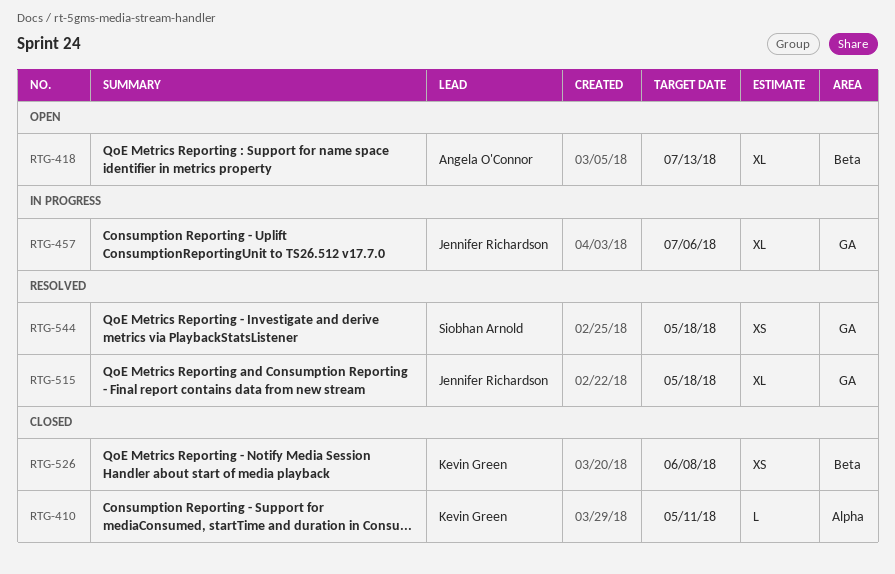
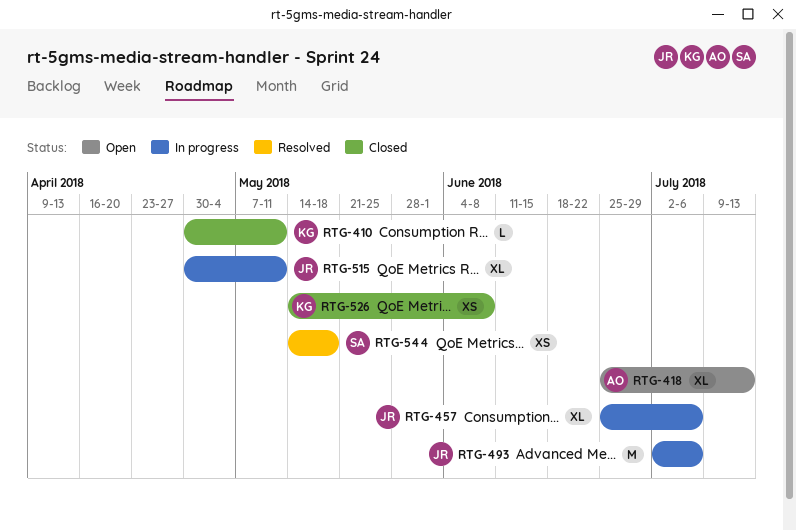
RTG-493: none -> present
RTG-515, status: Resolved -> In progress
RTG-515, due: May 18 -> May 11

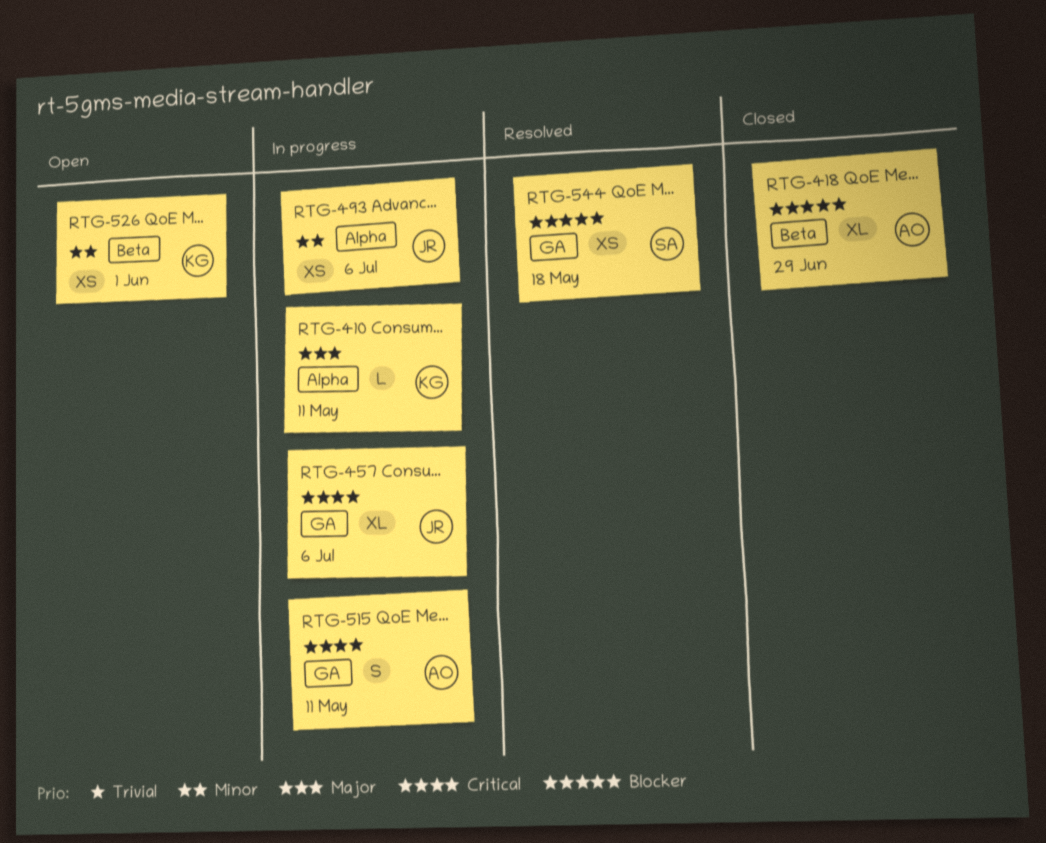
RTG-410, status: Closed -> In progress
RTG-418, status: Open -> Closed
RTG-418, due: Jul 13 -> Jun 29
RTG-493, estimate: M -> XS
RTG-515, owner: JR -> AO
RTG-515, estimate: XL -> S
RTG-526, status: Closed -> Open
RTG-526, due: Jun 8 -> Jun 1

